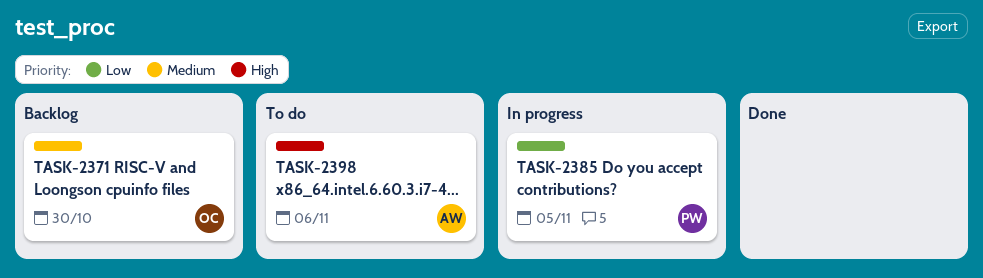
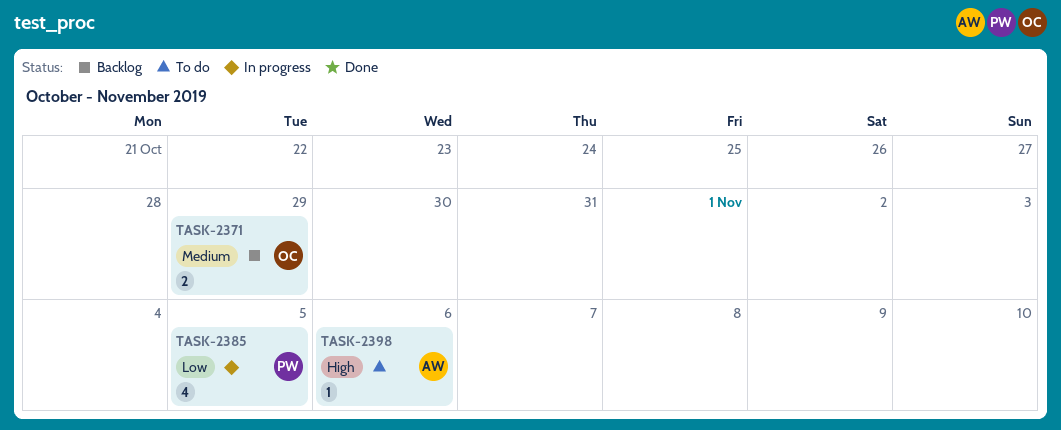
TASK-2371, due: Oct 30 -> Oct 29

